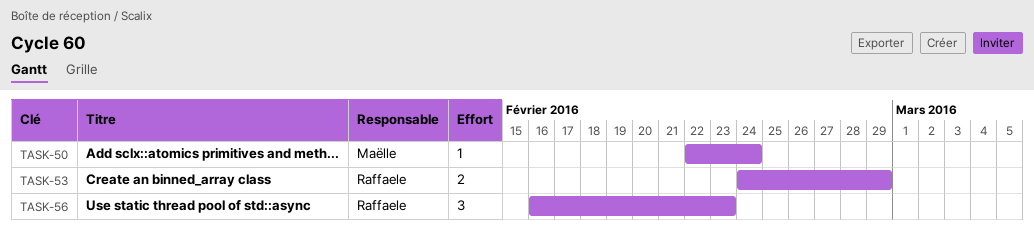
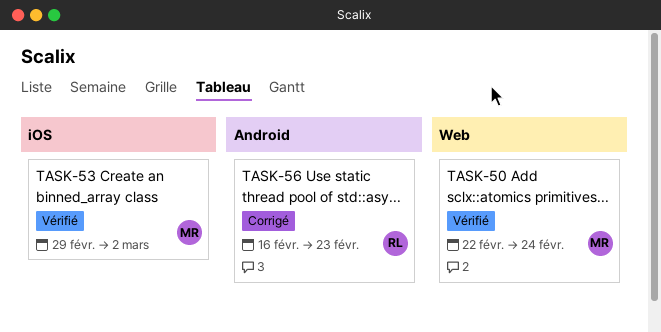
TASK-53, owner: Raffaele -> Maëlle
TASK-53, start: Feb 24 -> Feb 29
TASK-53, due: Feb 29 -> Mar 2

